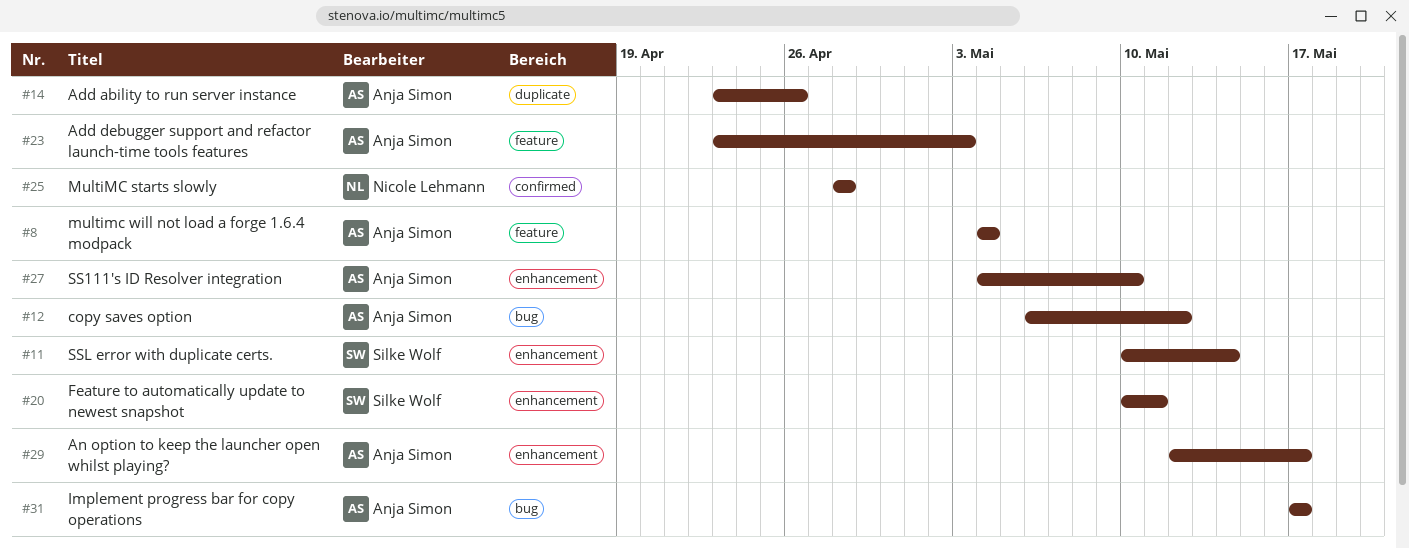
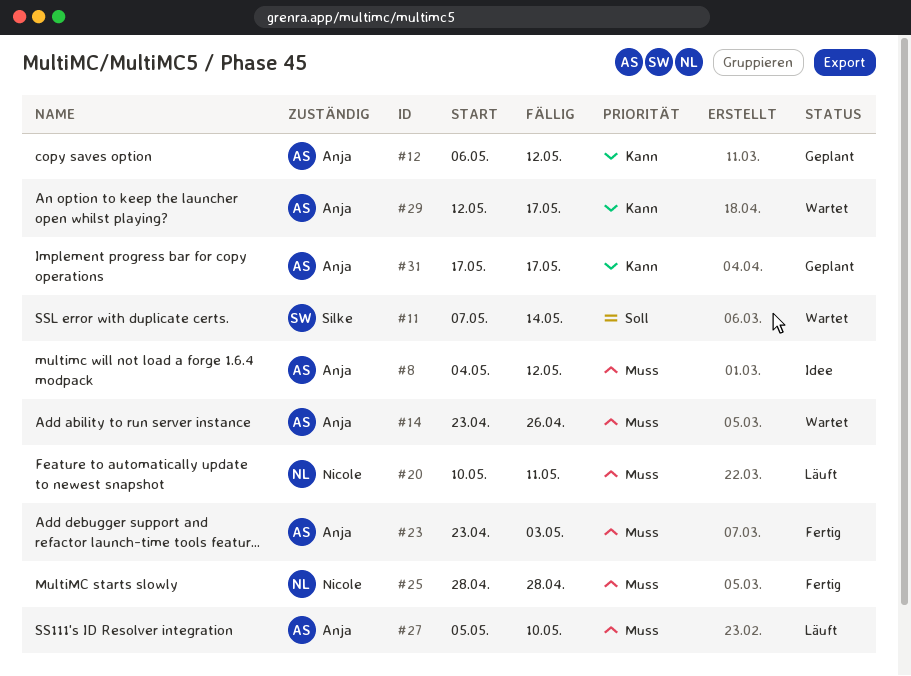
#8, due: May 4 -> May 12
#11, start: May 10 -> May 7
#20, owner: Silke Wolf -> Nicole Lehmann
#27, start: May 4 -> May 5

